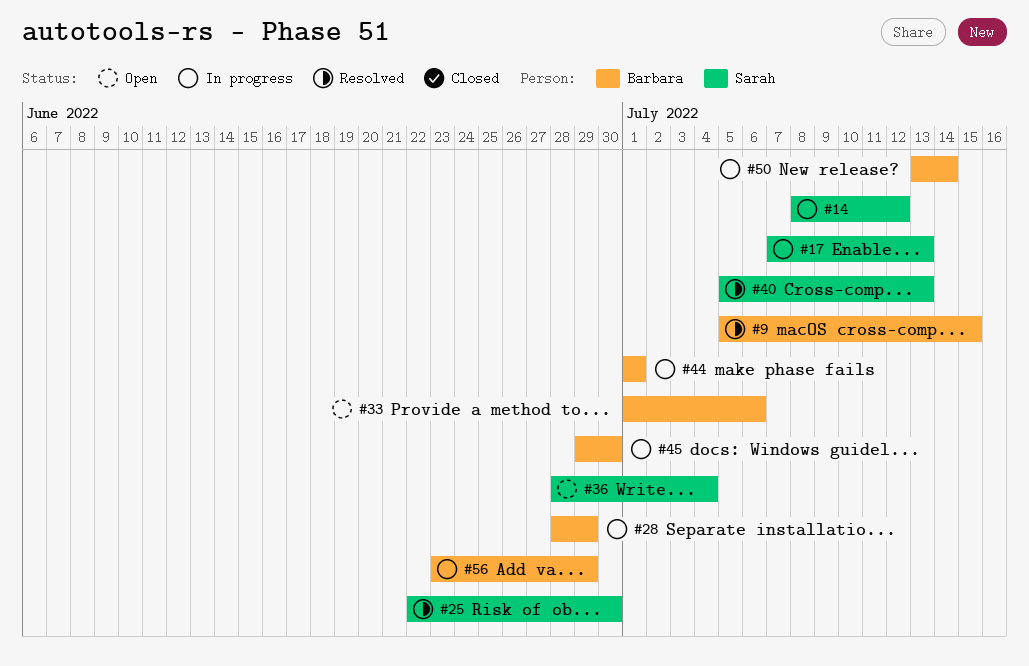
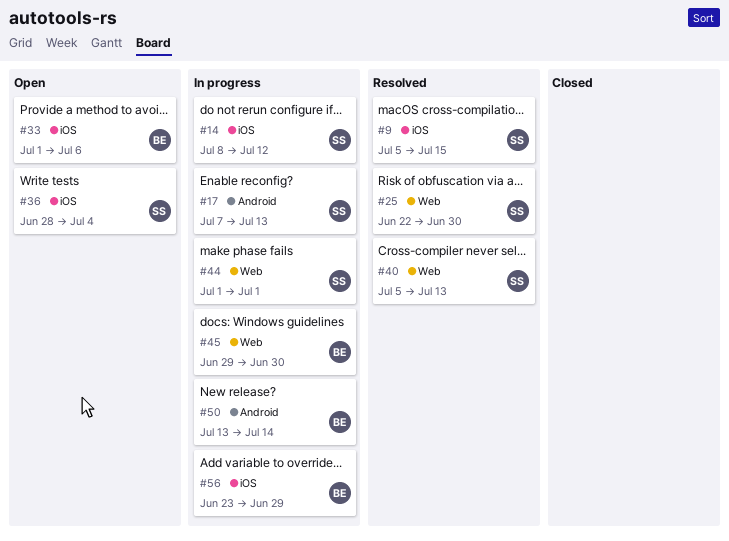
#9, owner: Barbara -> Sarah
#28: present -> none
#44, owner: Barbara -> Sarah

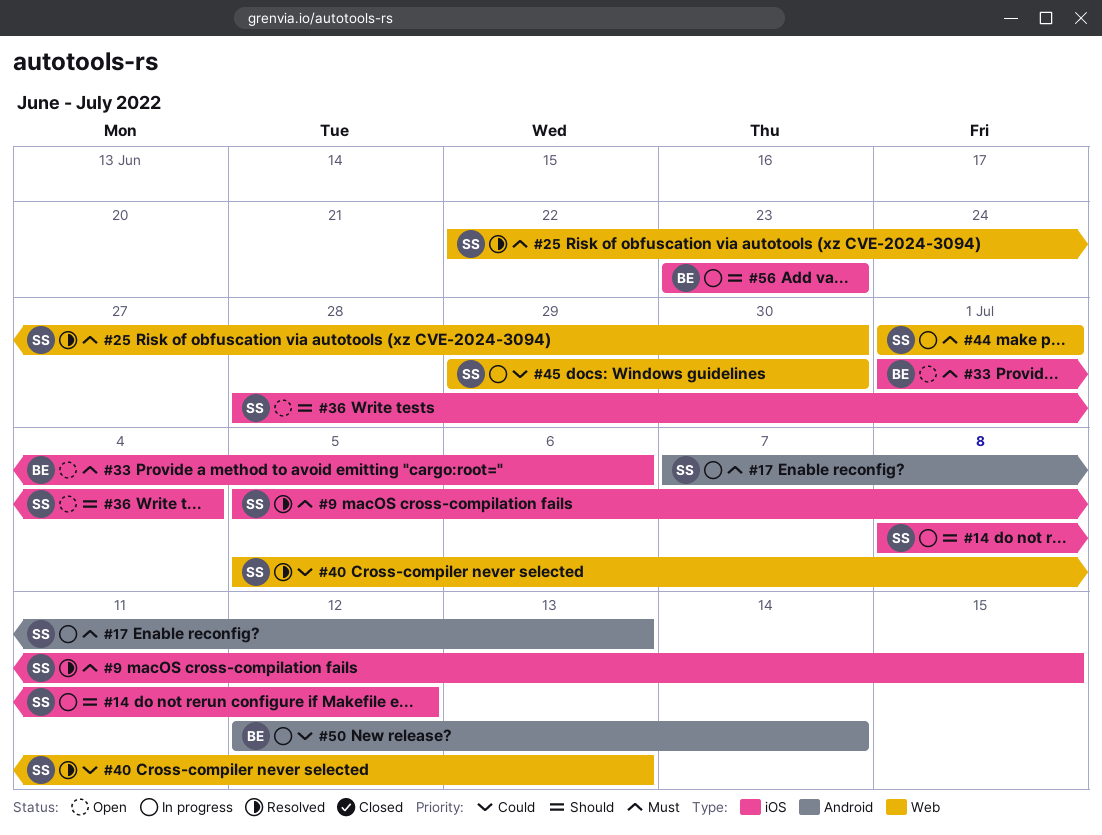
#45, owner: BE -> SS
#50, start: Jul 13 -> Jul 12
#56, due: Jun 29 -> Jun 23

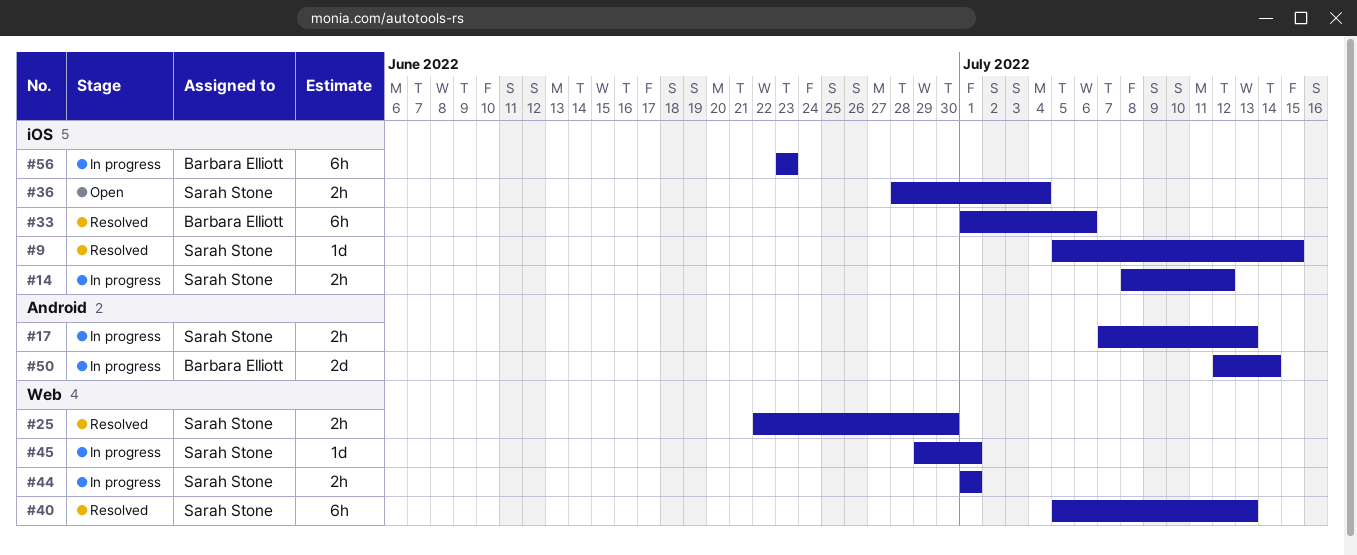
#33, status: Open -> Resolved
#45, due: Jun 30 -> Jul 1

